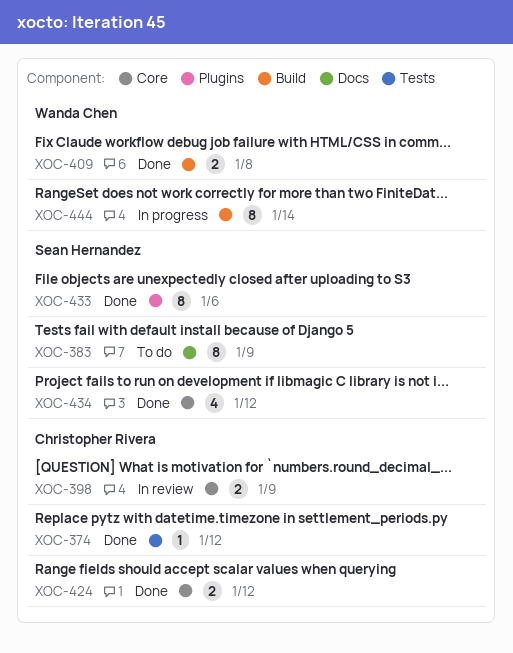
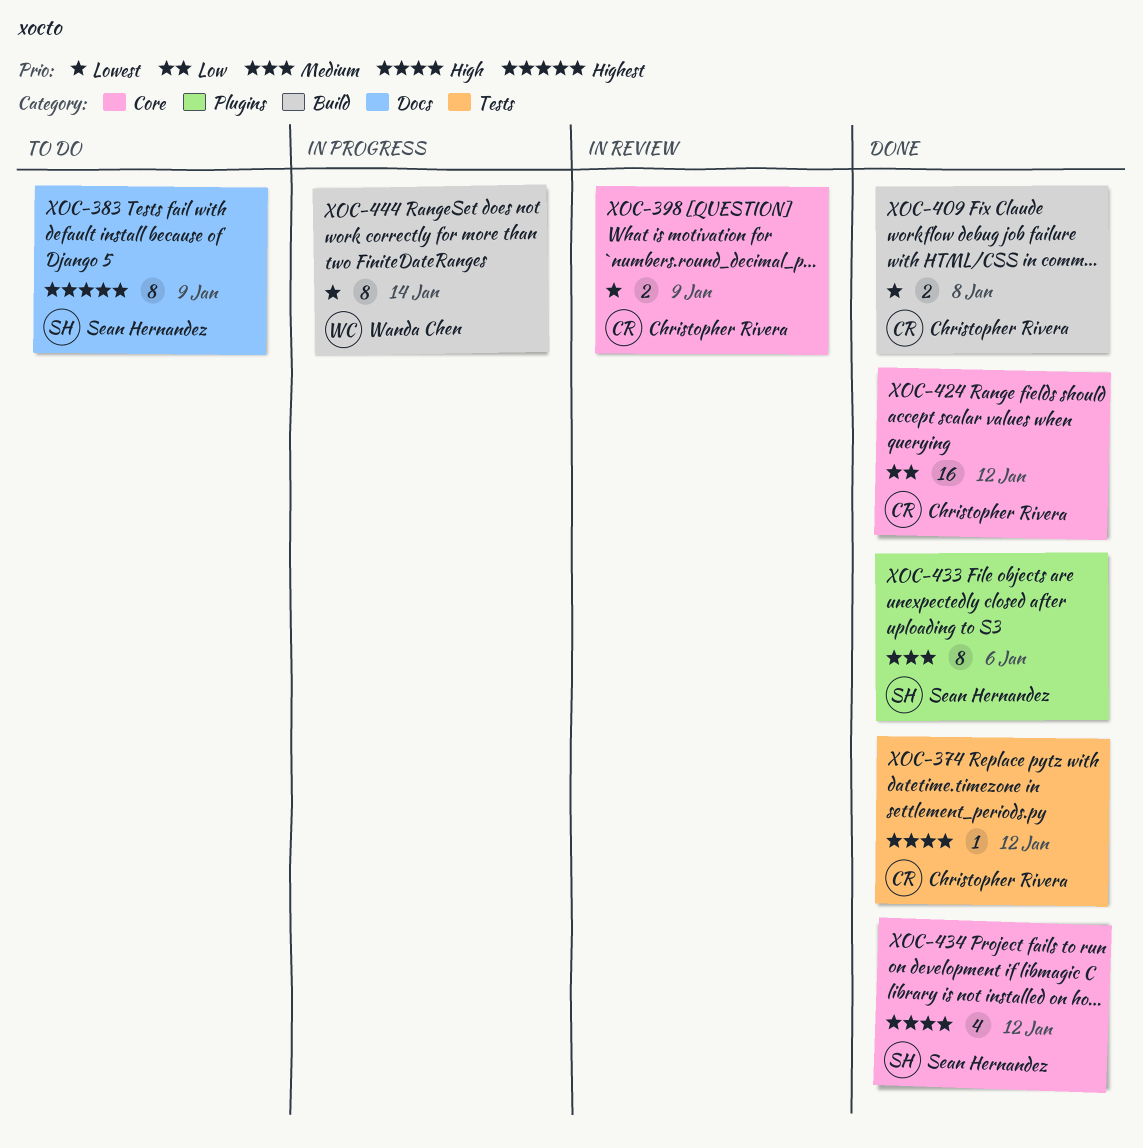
XOC-409, owner: Wanda Chen -> Christopher Rivera
XOC-424, estimate: 2 -> 16

